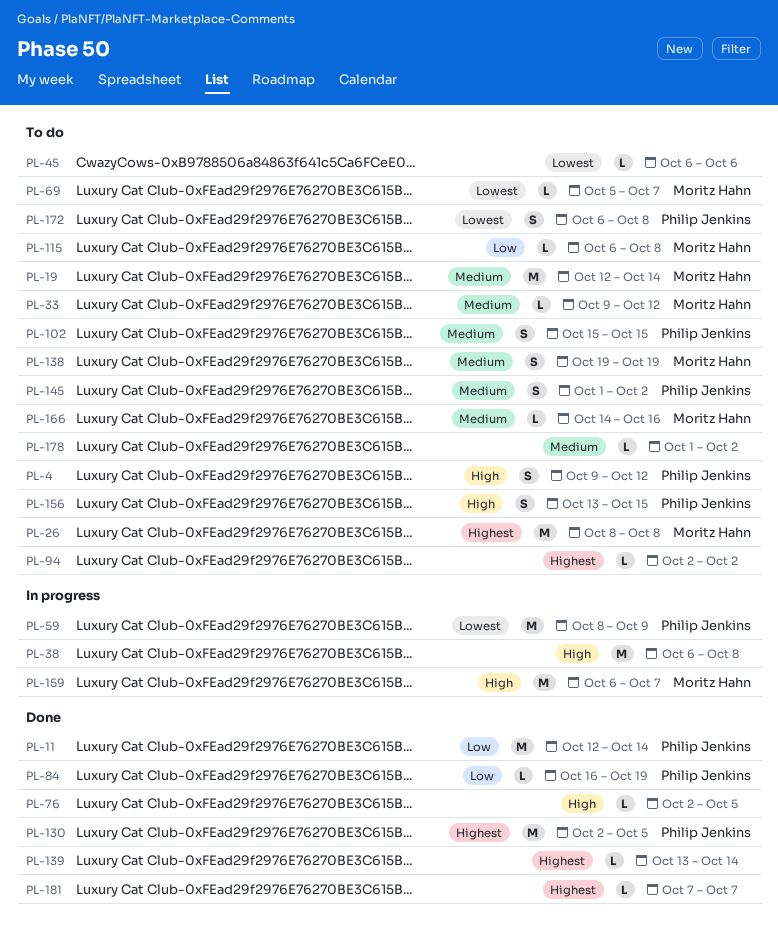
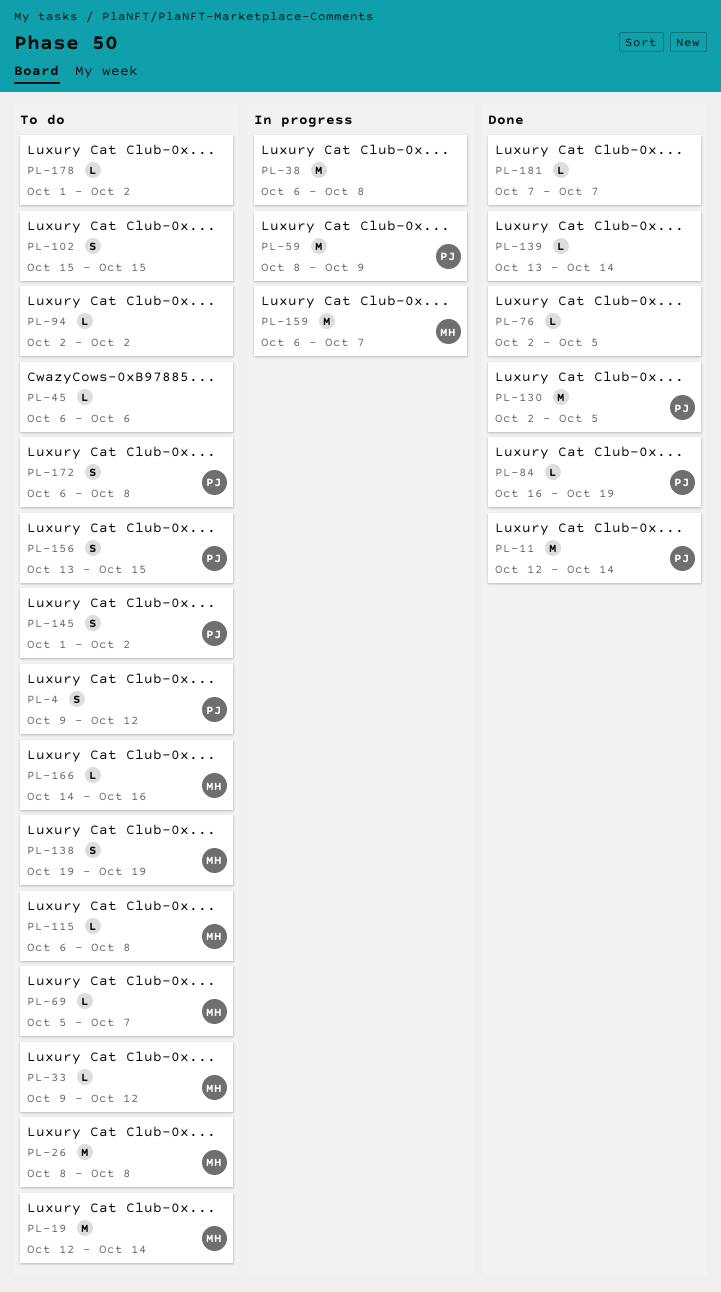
PL-102, owner: Philip Jenkins -> none

